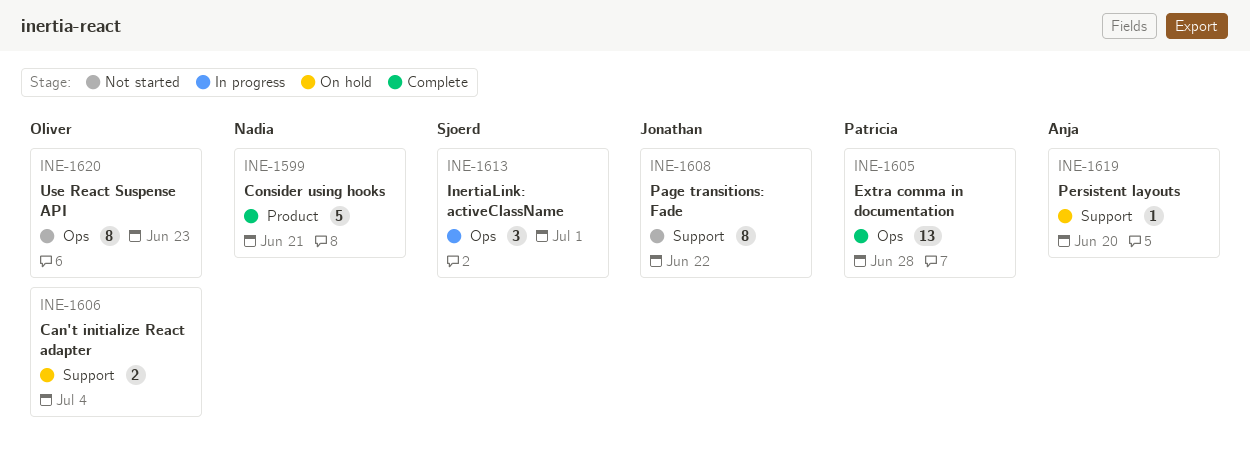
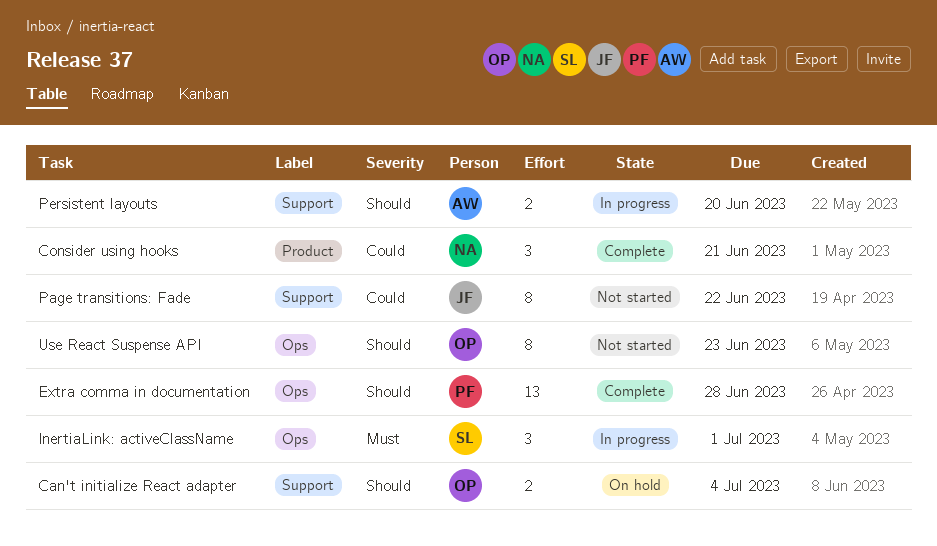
Consider using hooks, estimate: 5 -> 3
Persistent layouts, status: On hold -> In progress
Persistent layouts, estimate: 1 -> 2

